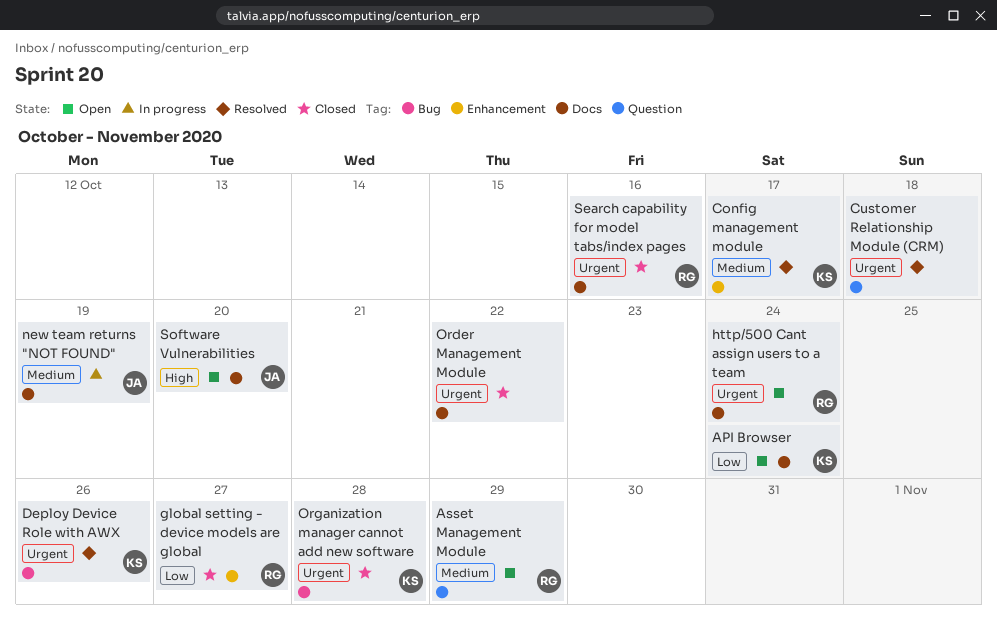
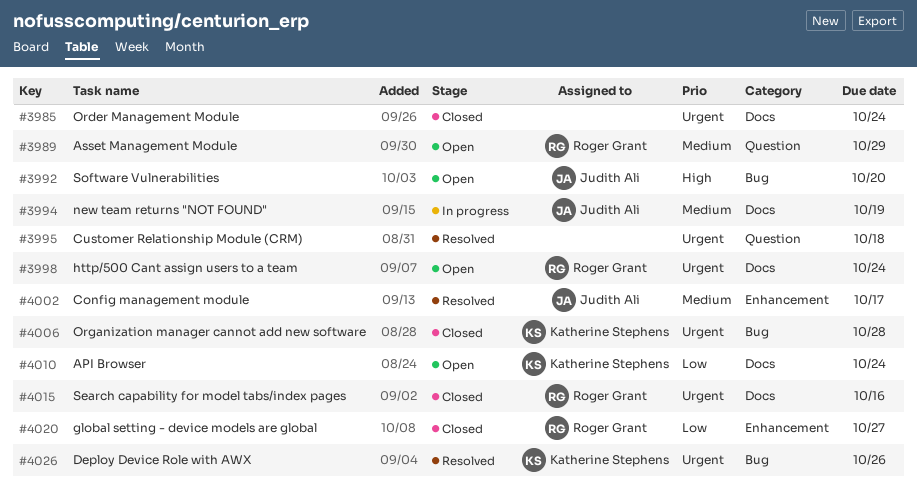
Config management module, owner: Katherine Stephens -> Judith Ali
Order Management Module, due: Oct 22 -> Oct 24
Software Vulnerabilities, label: Docs -> Bug

